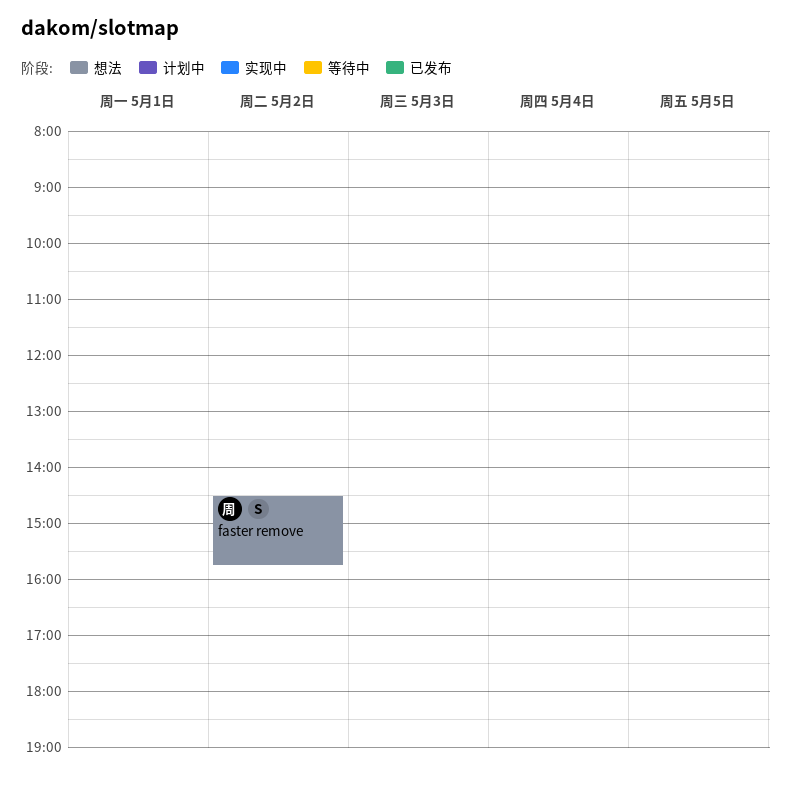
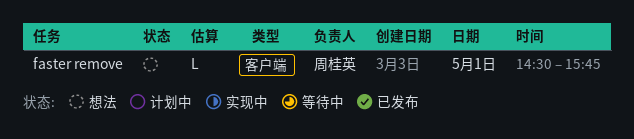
faster remove, estimate: S -> L
faster remove, day: May 2 -> May 1

